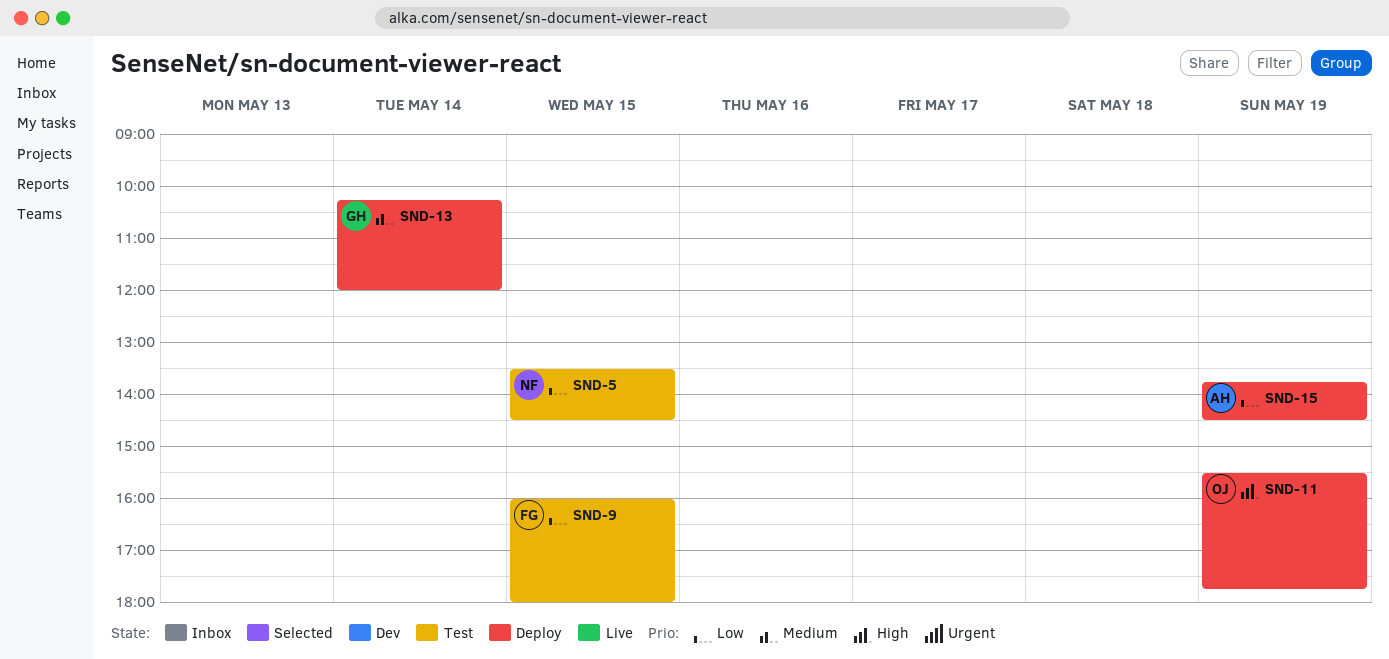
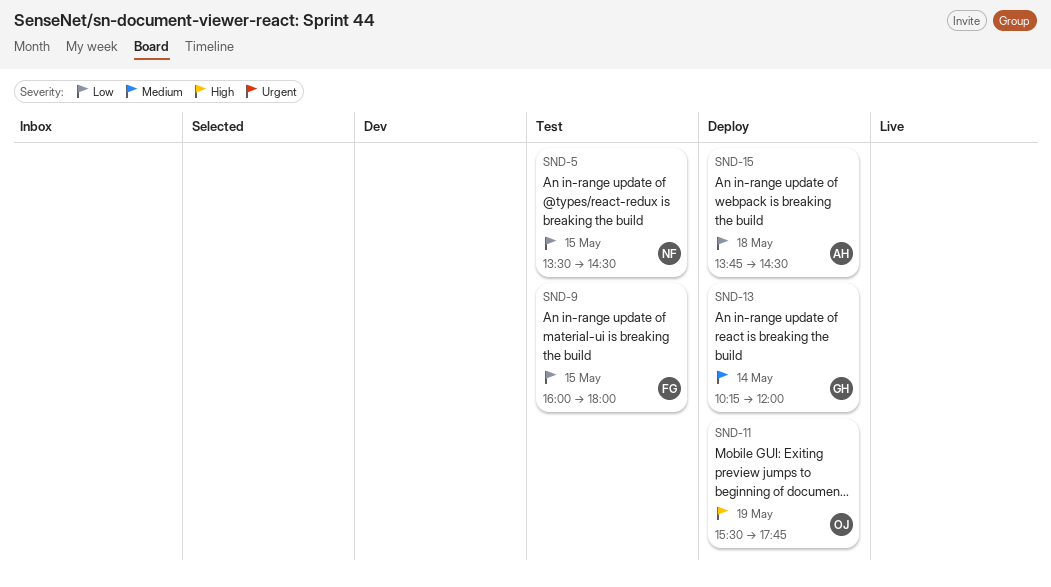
SND-15, day: May 19 -> May 18

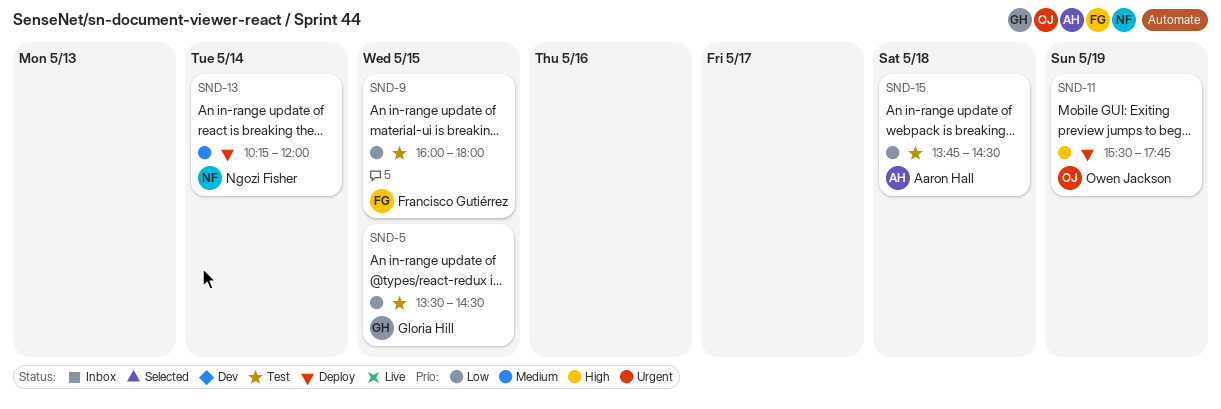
SND-5, owner: Ngozi Fisher -> Gloria Hill
SND-13, owner: Gloria Hill -> Ngozi Fisher
SND-15, status: Deploy -> Test

